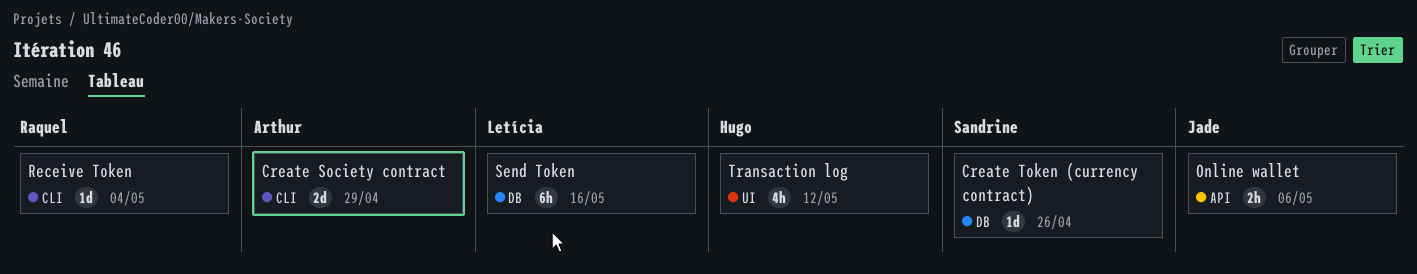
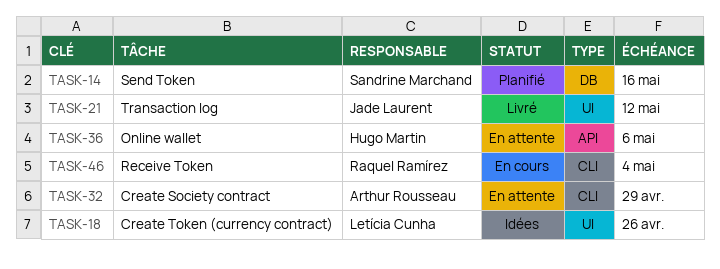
Create Token (currency contract), owner: Sandrine Marchand -> Letícia Cunha
Create Token (currency contract), label: DB -> UI
Online wallet, owner: Jade Laurent -> Hugo Martin
Send Token, owner: Letícia Cunha -> Sandrine Marchand
Transaction log, owner: Hugo Martin -> Jade Laurent

